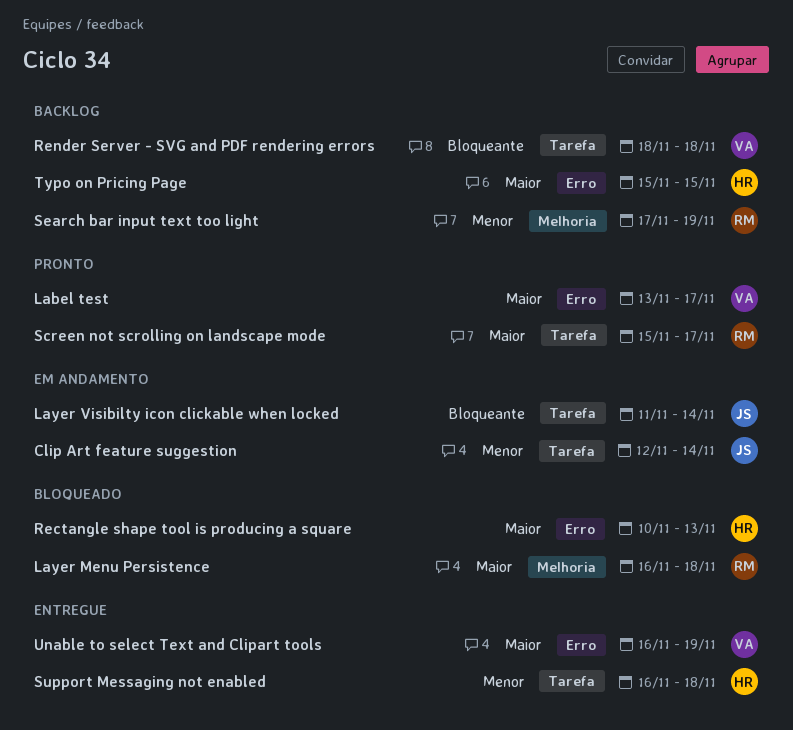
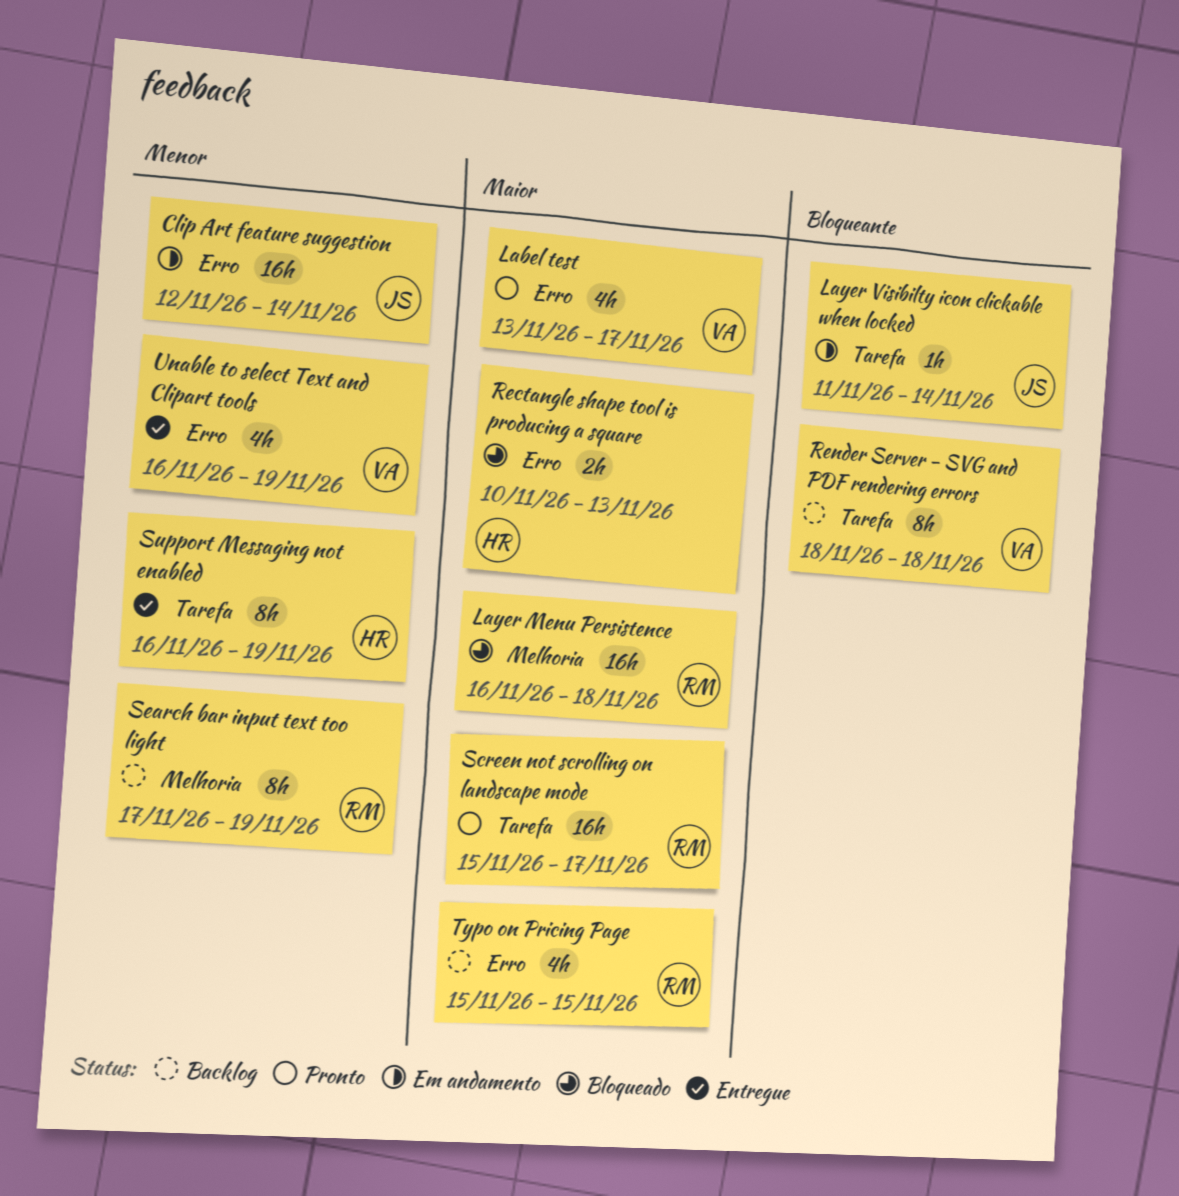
Clip Art feature suggestion, label: Tarefa -> Erro
Support Messaging not enabled, due: Nov 18 -> Nov 19
Typo on Pricing Page, owner: HR -> RM
Unable to select Text and Clipart tools, priority: Maior -> Menor

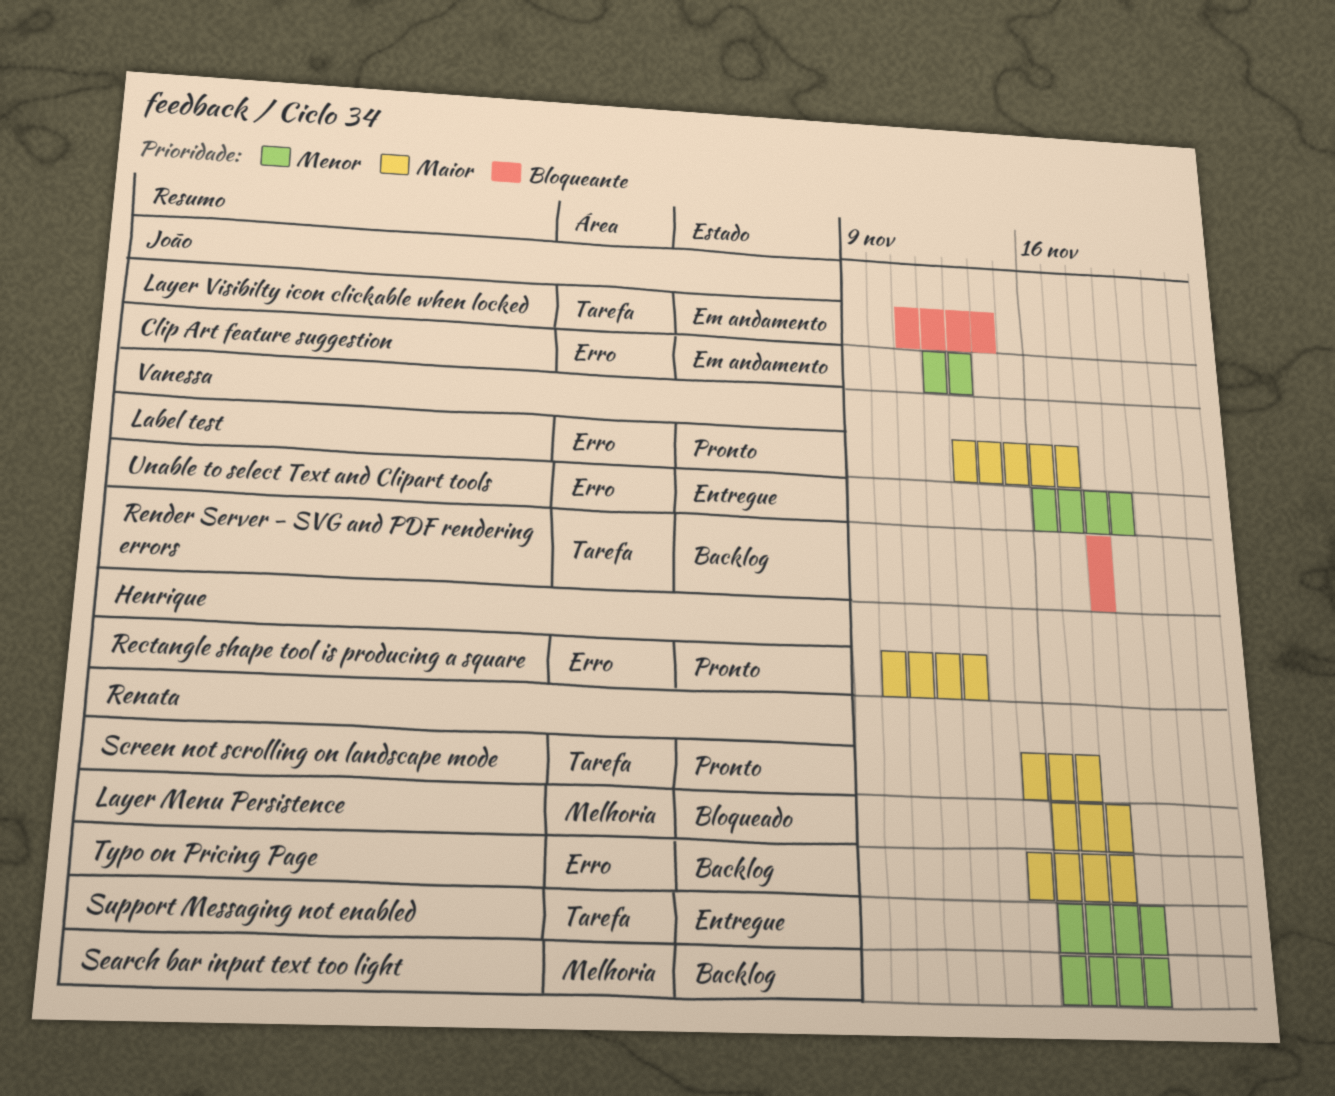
Clip Art feature suggestion, due: Nov 14 -> Nov 13
Rectangle shape tool is producing a square, status: Bloqueado -> Pronto
Search bar input text too light, start: Nov 17 -> Nov 16
Support Messaging not enabled, owner: Henrique -> Renata
Typo on Pricing Page, due: Nov 15 -> Nov 18

